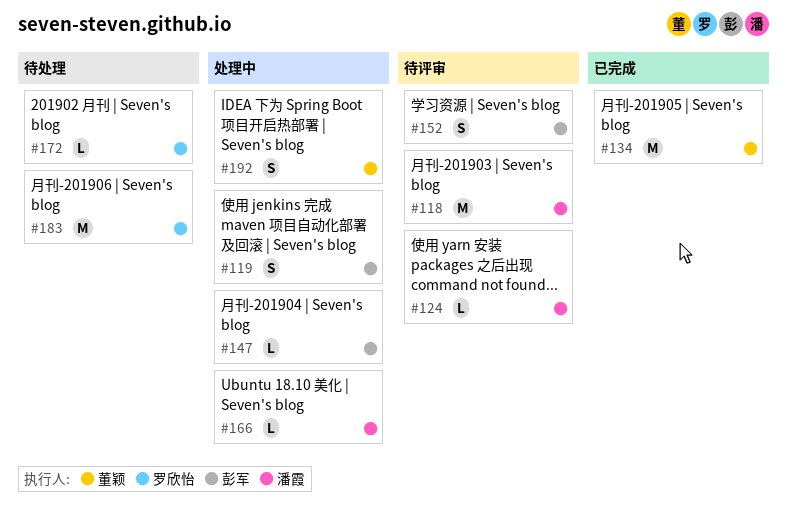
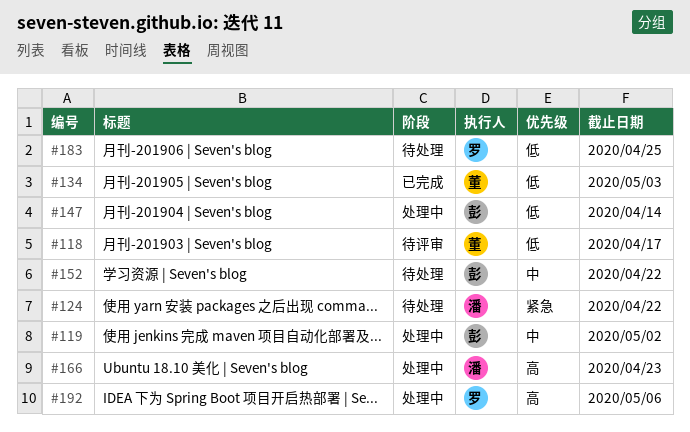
#118, owner: 潘霞 -> 董颖
#124, status: 待评审 -> 待处理
#152, status: 待评审 -> 待处理
#172: present -> none
#192, owner: 董颖 -> 罗欣怡

